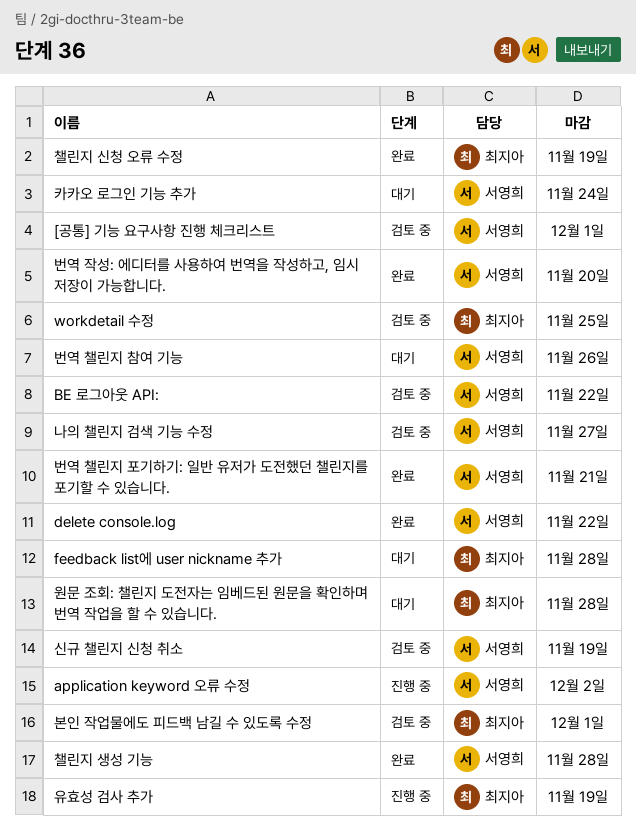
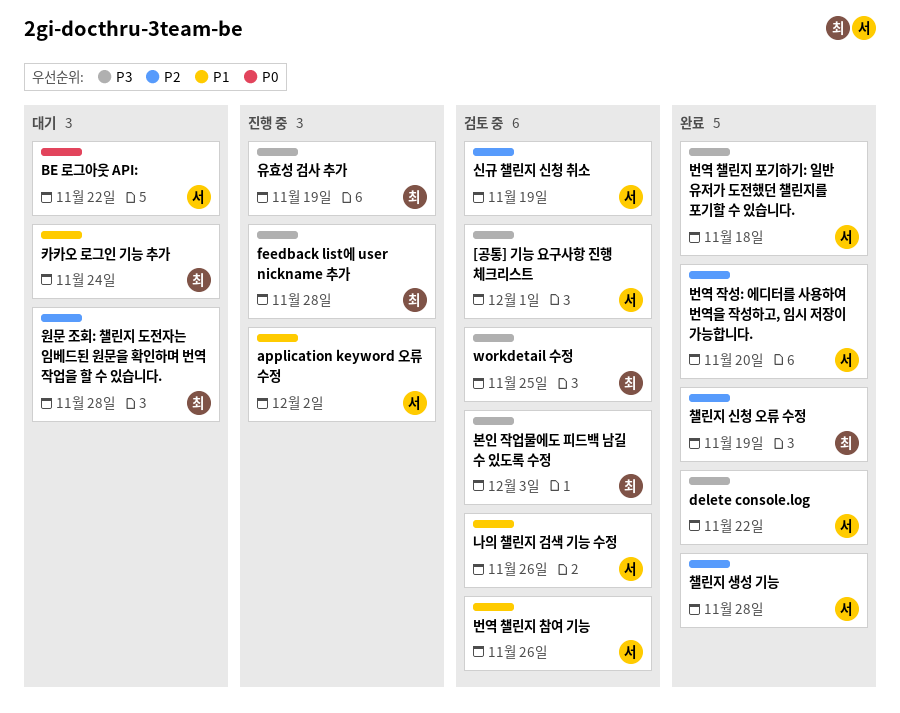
BE 로그아웃 API:, status: 검토 중 -> 대기
feedback list에 user nickname 추가, status: 대기 -> 진행 중
나의 챌린지 검색 기능 수정, due: Nov 27 -> Nov 26
번역 챌린지 참여 기능, status: 대기 -> 검토 중
번역 챌린지 포기하기: 일반 유저가 도전했던 챌린지를 포기할 수 있습니다., due: Nov 21 -> Nov 18
본인 작업물에도 피드백 남길 수 있도록 수정, due: Dec 1 -> Dec 3
카카오 로그인 기능 추가, owner: 서영희 -> 최지아

